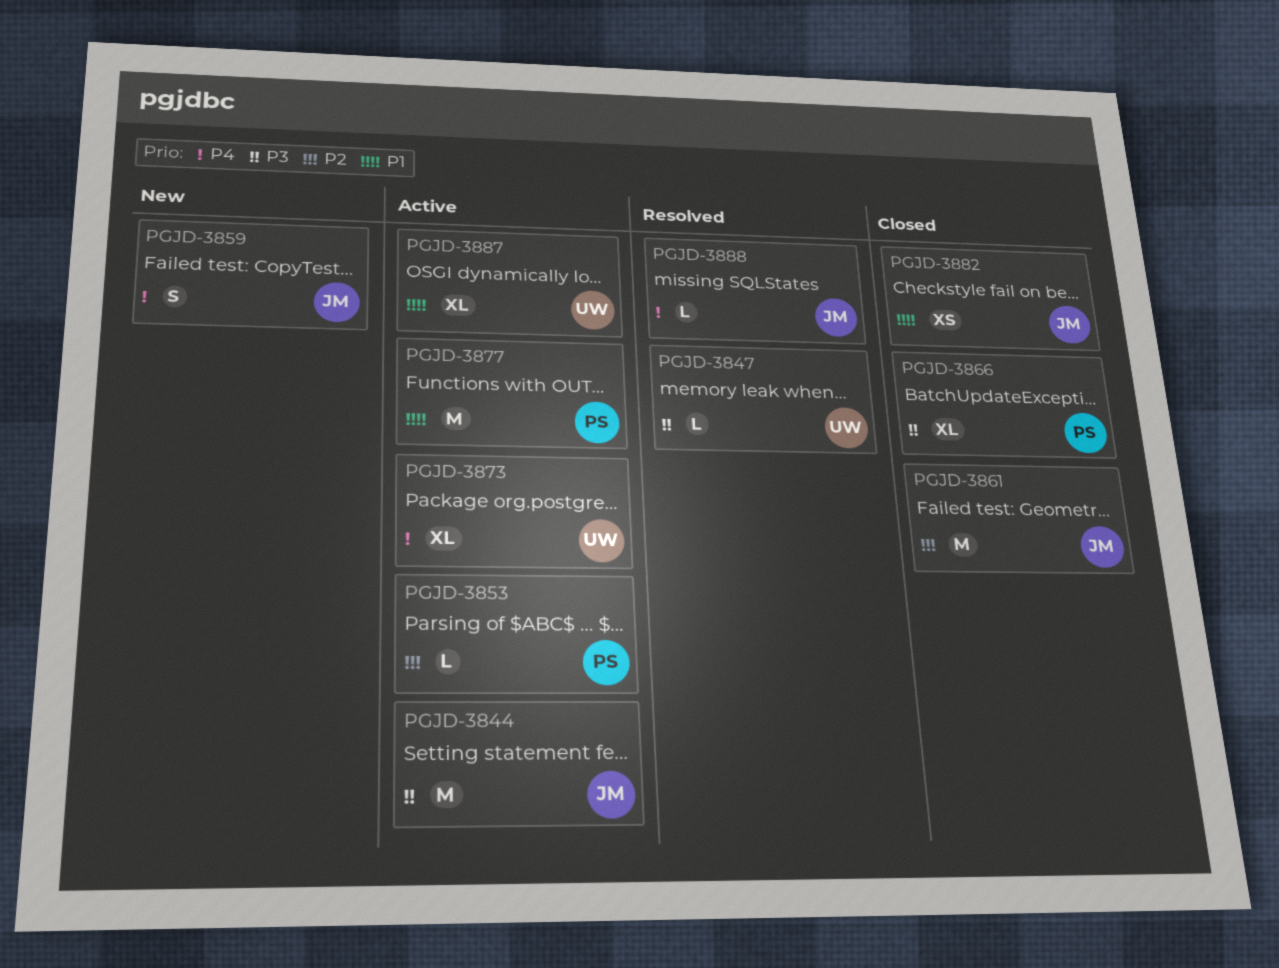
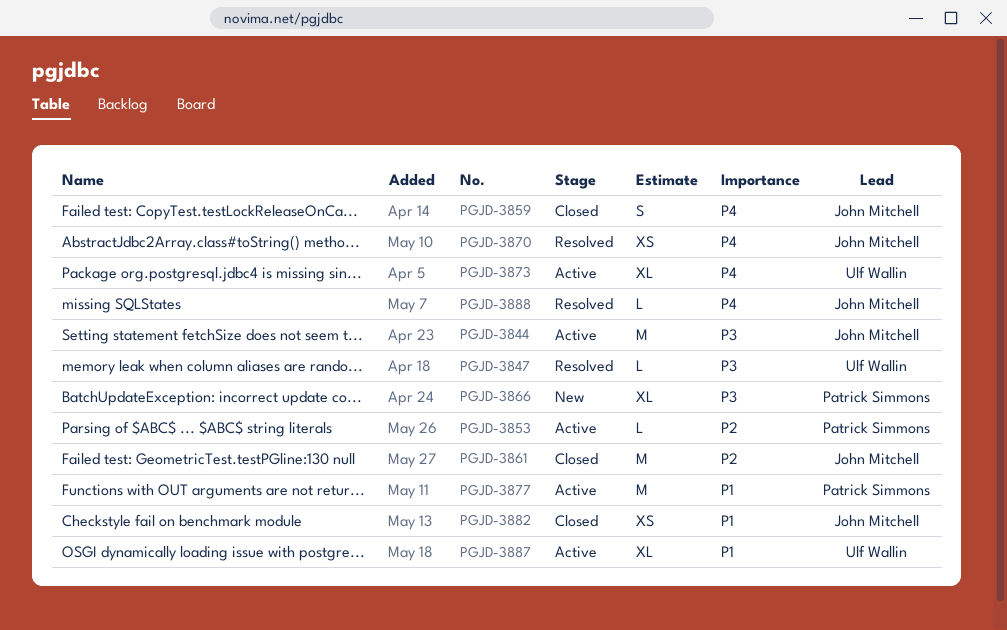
PGJD-3859, status: New -> Closed
PGJD-3866, status: Closed -> New
PGJD-3870: none -> present

